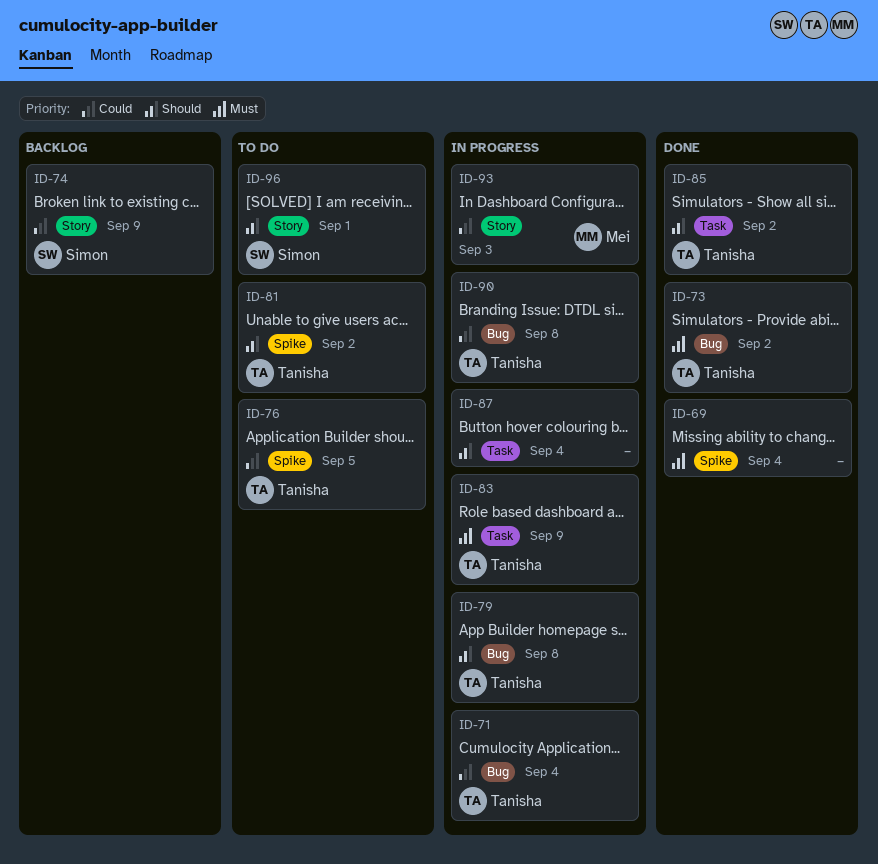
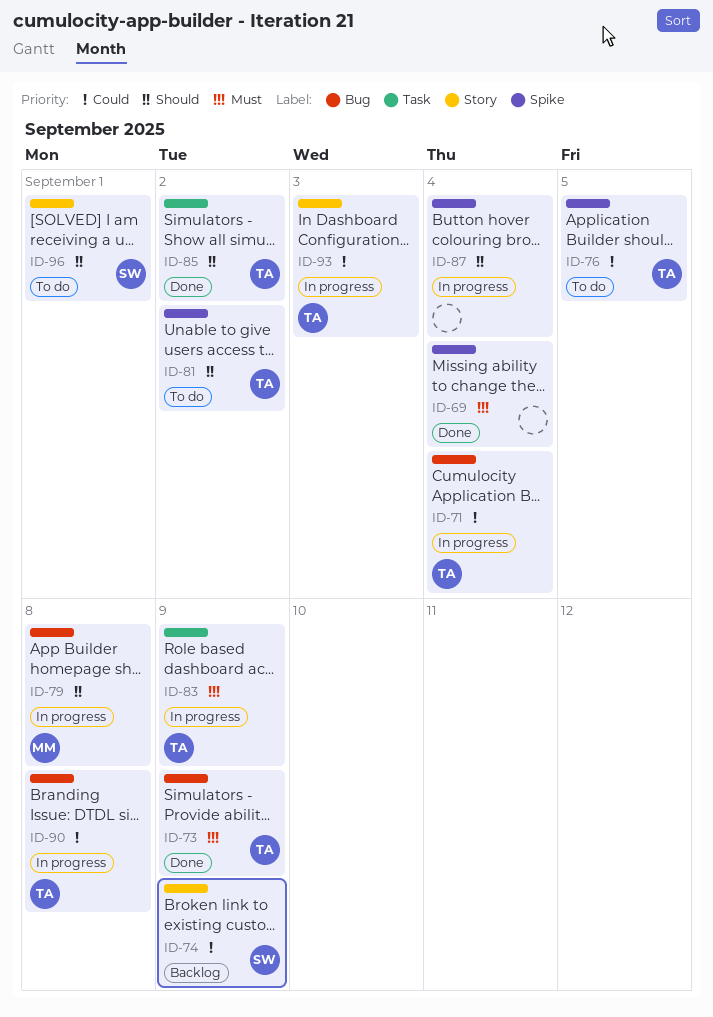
ID-73, due: Sep 2 -> Sep 9
ID-79, owner: Tanisha -> Mei
ID-87, label: Task -> Spike
ID-93, owner: Mei -> Tanisha

